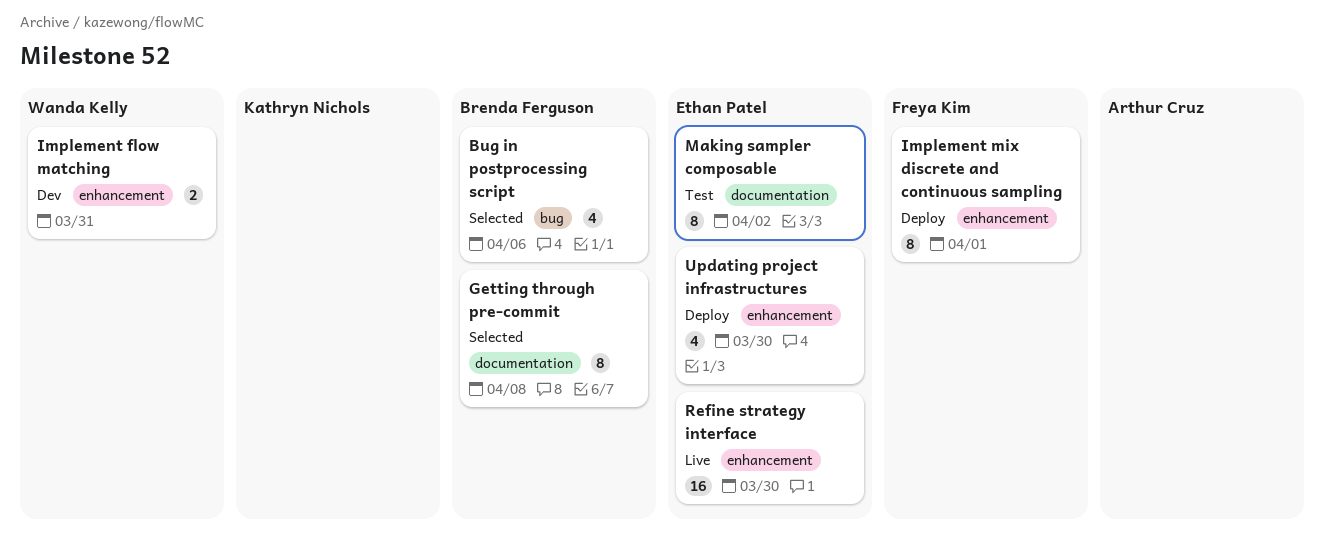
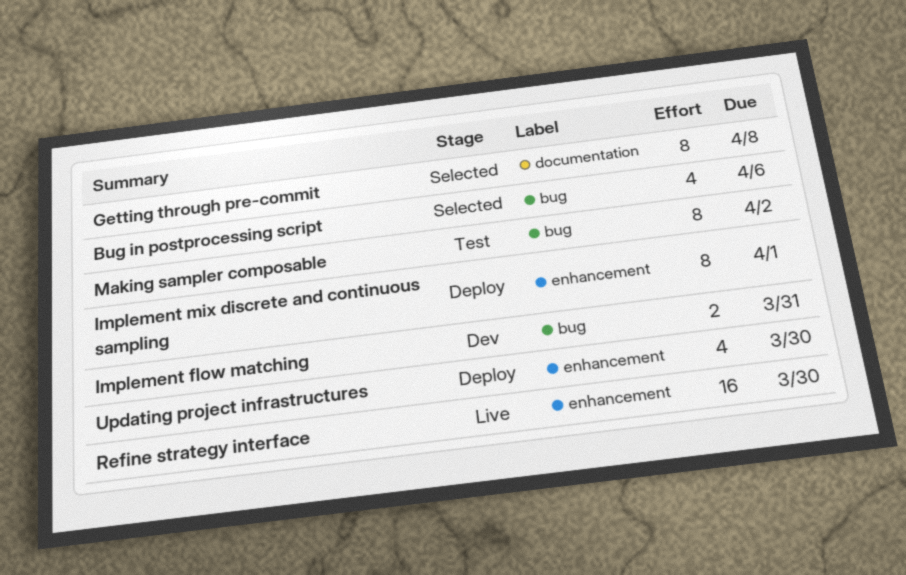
Implement flow matching, label: enhancement -> bug
Making sampler composable, label: documentation -> bug

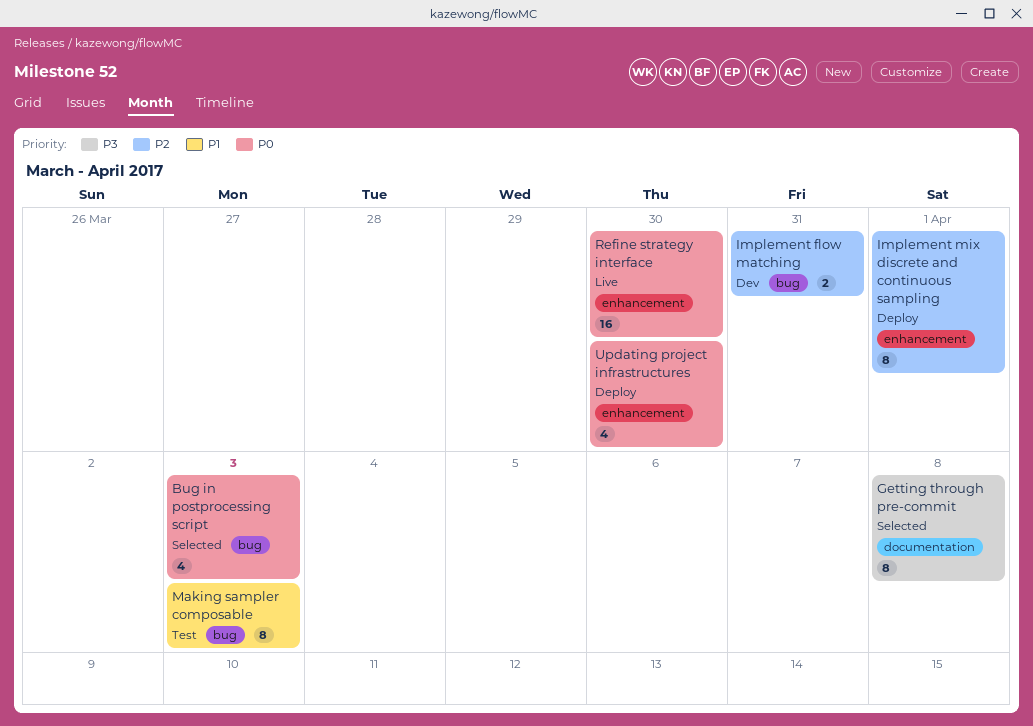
Bug in postprocessing script, due: Apr 6 -> Apr 3
Making sampler composable, due: Apr 2 -> Apr 3

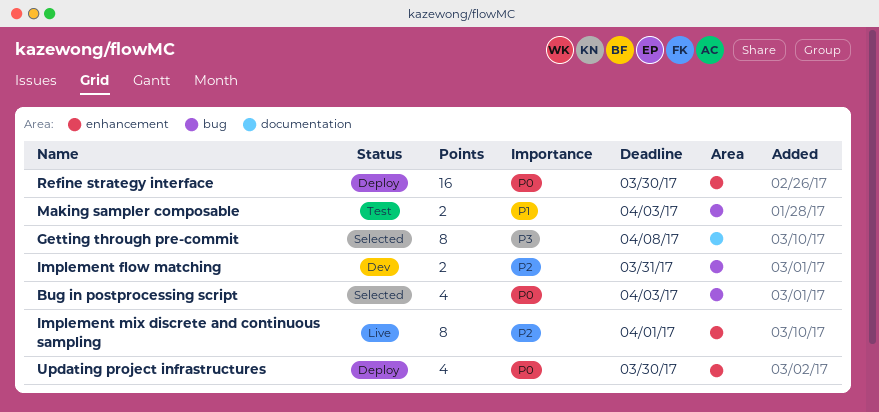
Implement mix discrete and continuous sampling, status: Deploy -> Live
Making sampler composable, estimate: 8 -> 2
Refine strategy interface, status: Live -> Deploy

